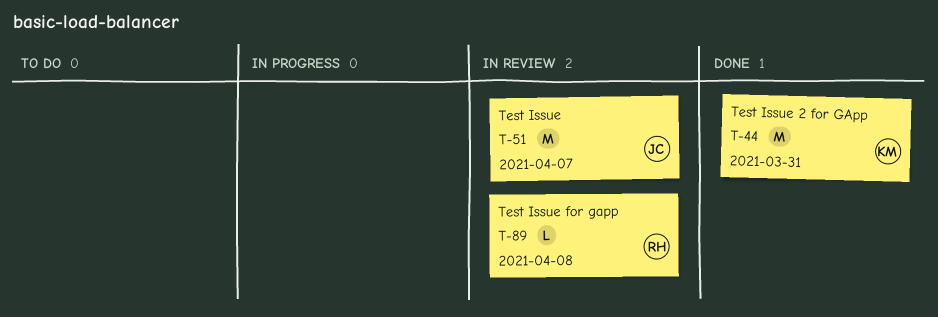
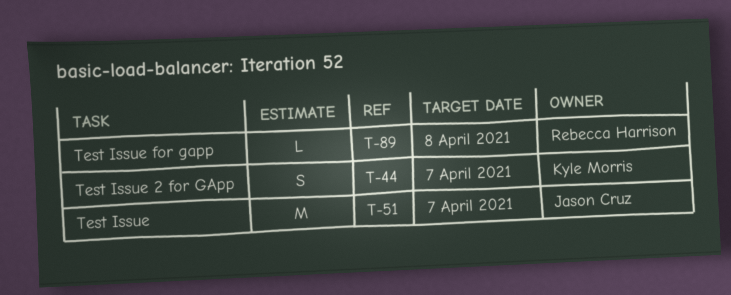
T-44, estimate: M -> S
T-44, due: Mar 31 -> Apr 7

